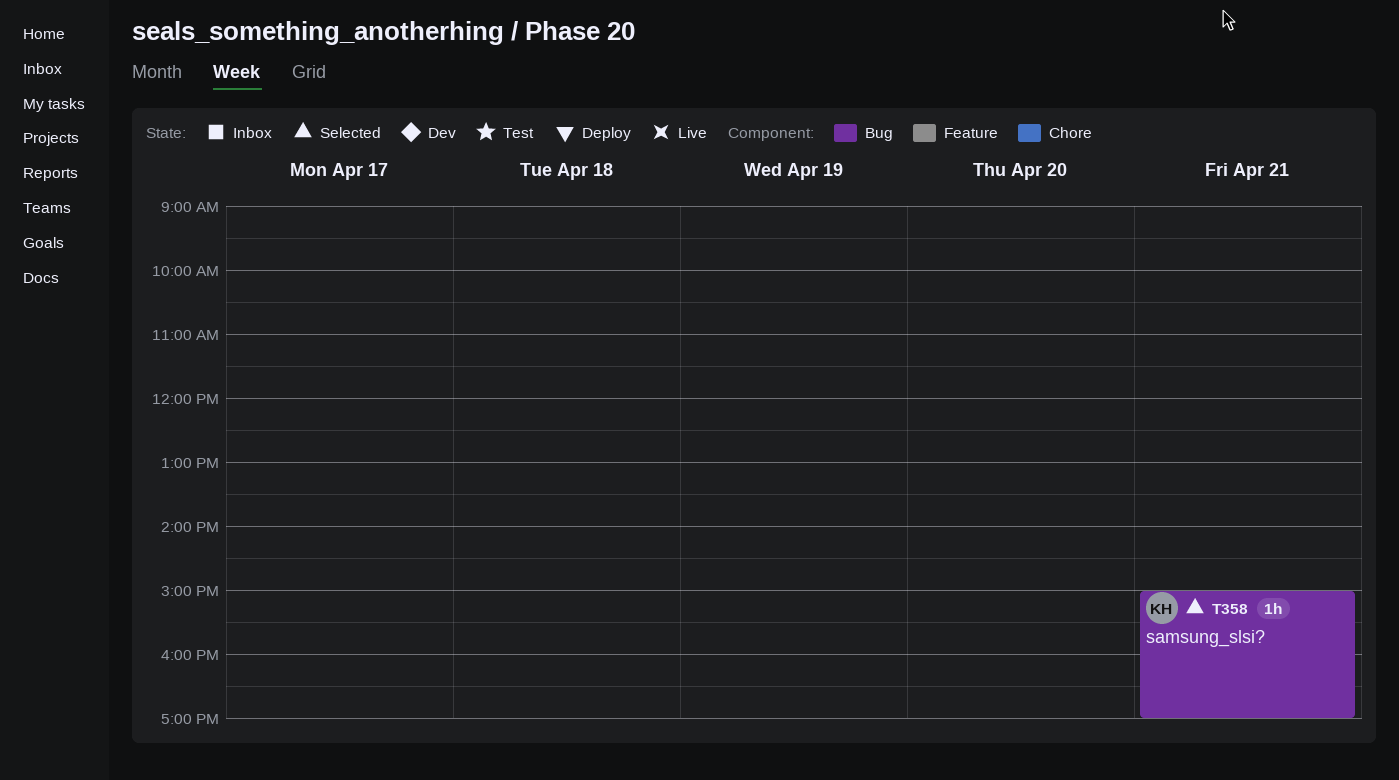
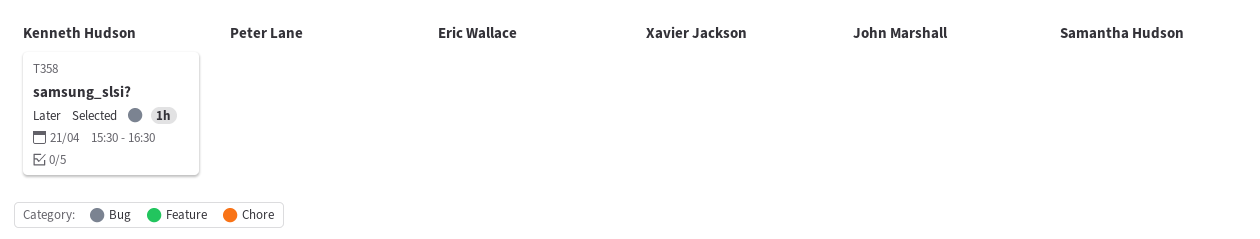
T358, begins: 15:00 -> 15:30
T358, ends: 17:00 -> 16:30

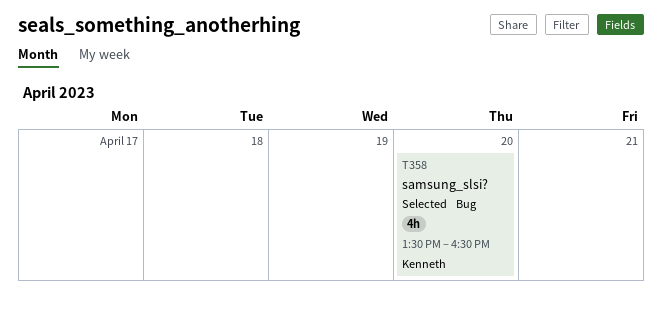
T358, estimate: 1h -> 4h
T358, day: Apr 21 -> Apr 20
T358, begins: 15:30 -> 13:30

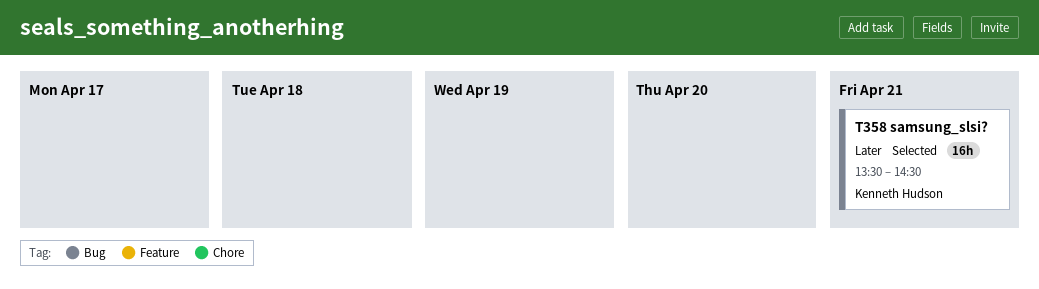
T358, estimate: 4h -> 16h
T358, day: Apr 20 -> Apr 21
T358, ends: 16:30 -> 14:30

